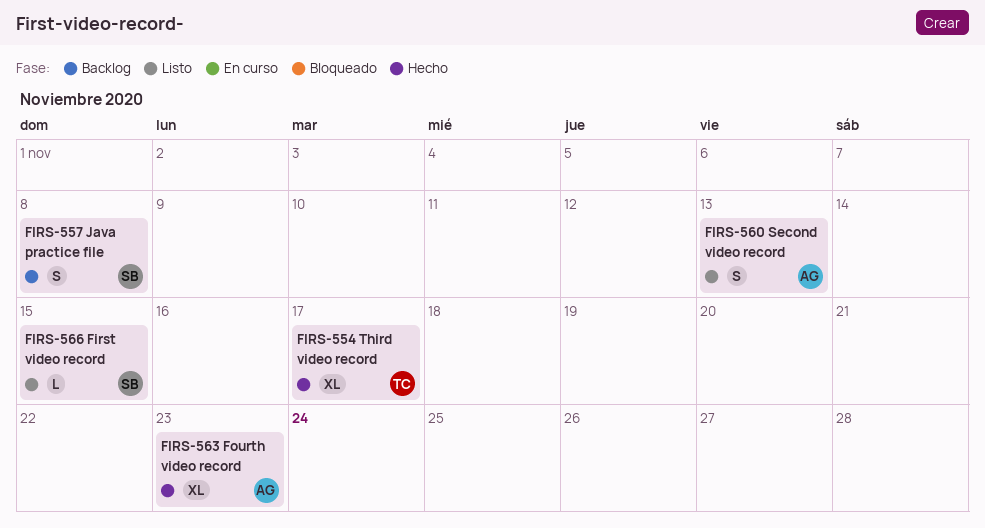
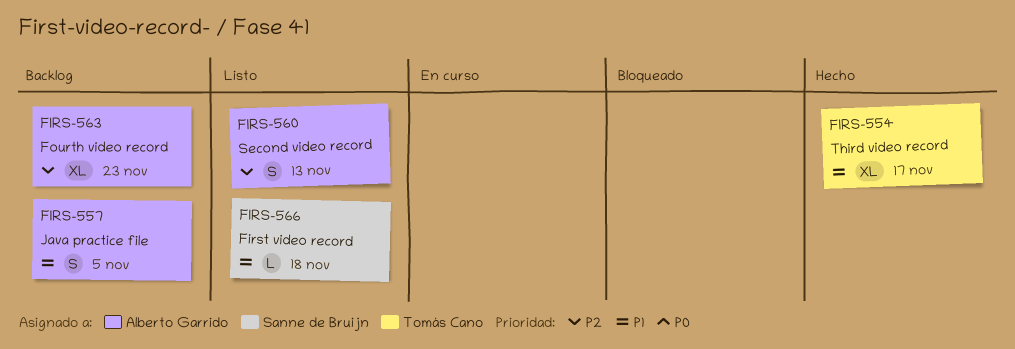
FIRS-557, owner: Sanne de Bruijn -> Alberto Garrido
FIRS-557, due: Nov 8 -> Nov 5
FIRS-563, status: Hecho -> Backlog
FIRS-566, due: Nov 15 -> Nov 18

